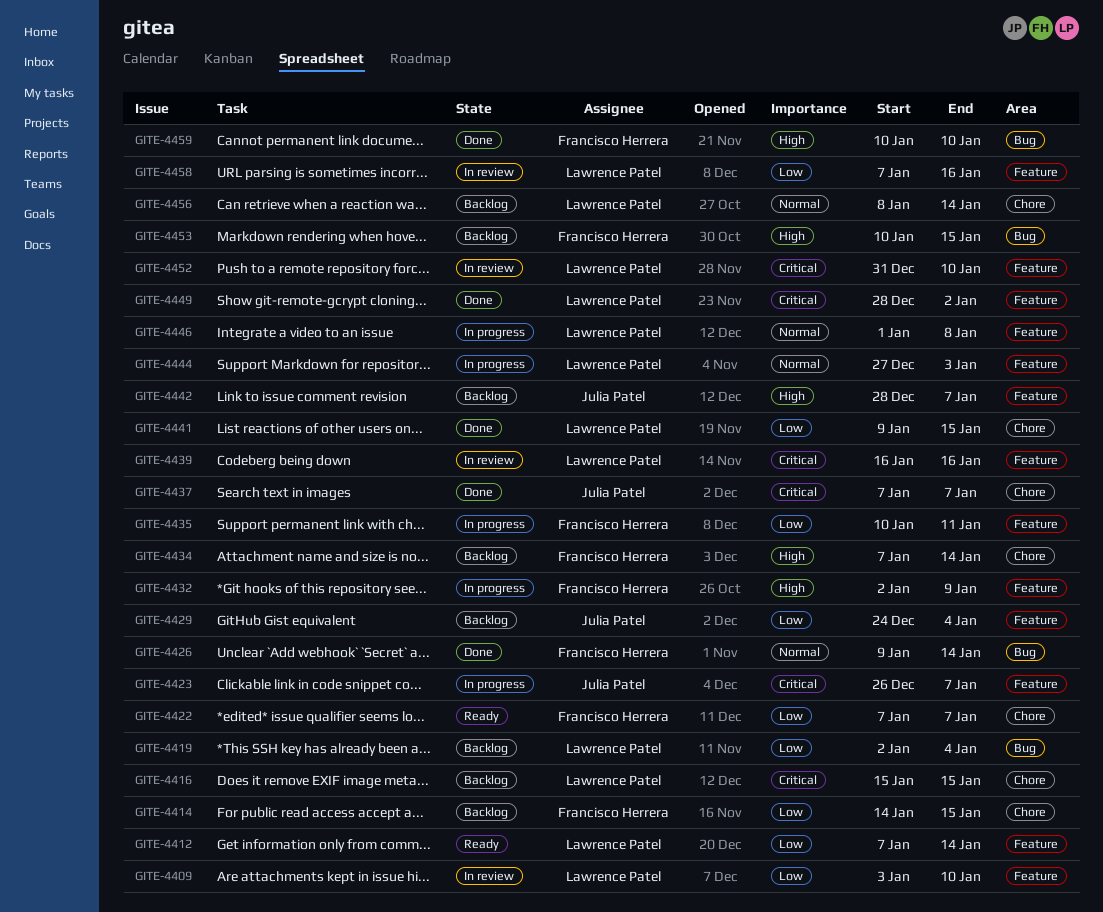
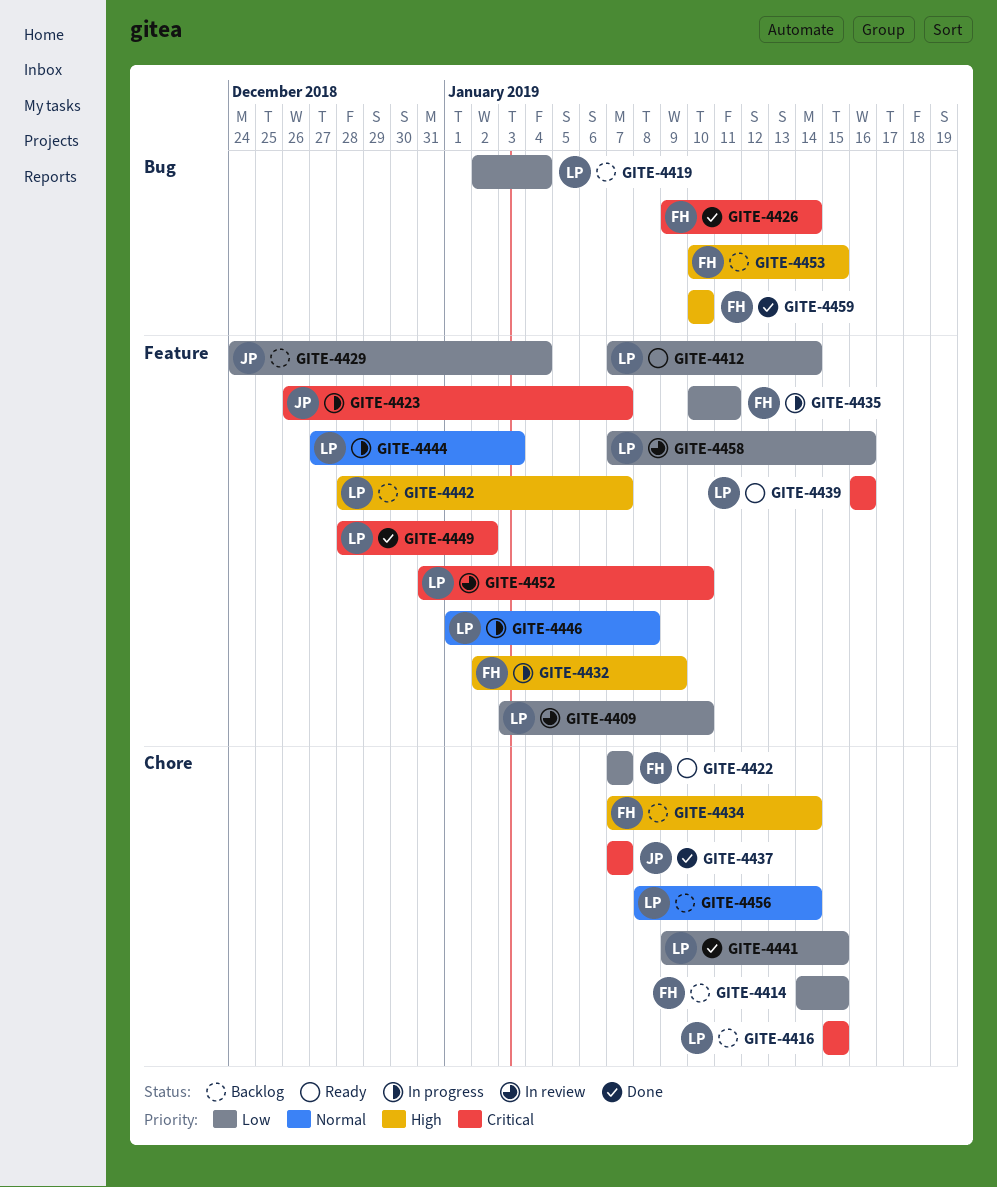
GITE-4426, priority: Normal -> Critical
GITE-4439, status: In review -> Ready
GITE-4442, owner: Julia Patel -> Lawrence Patel

